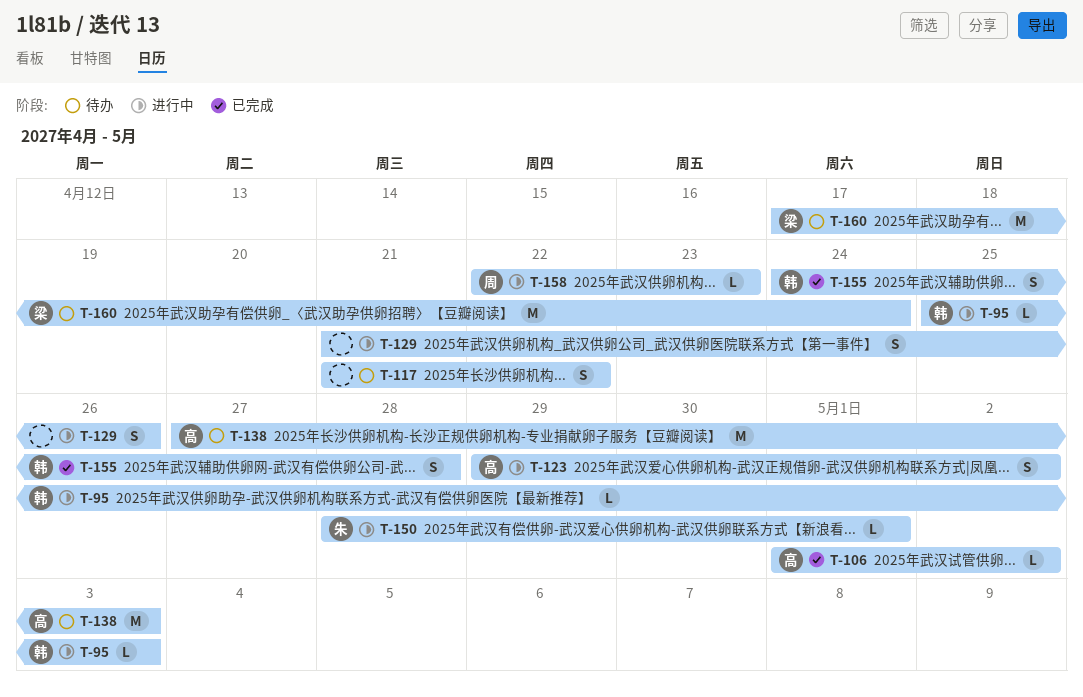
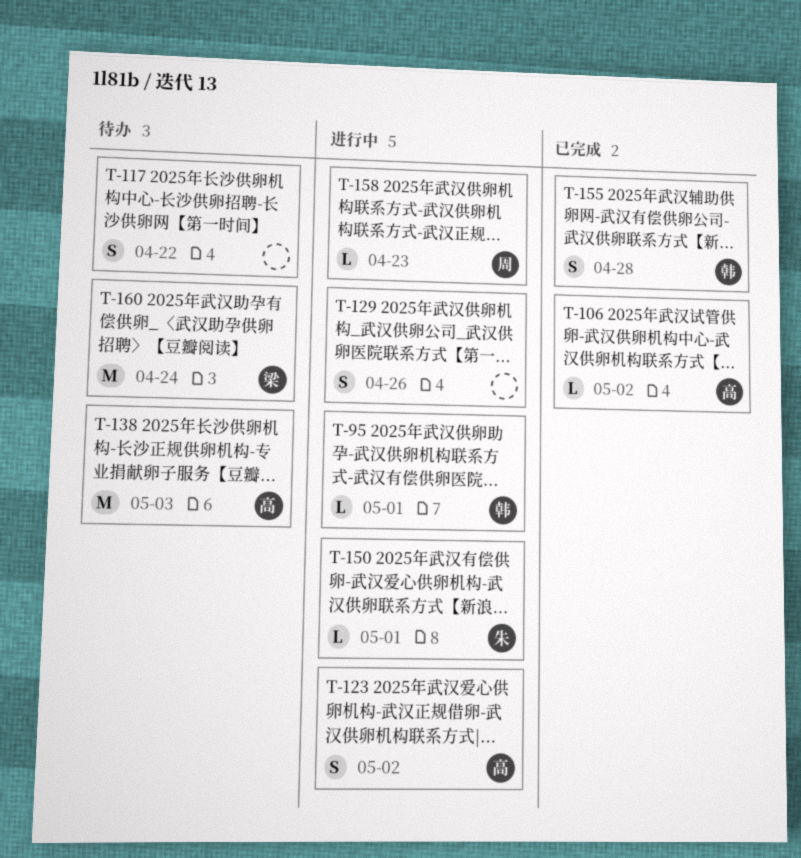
T-95, due: May 3 -> May 1

